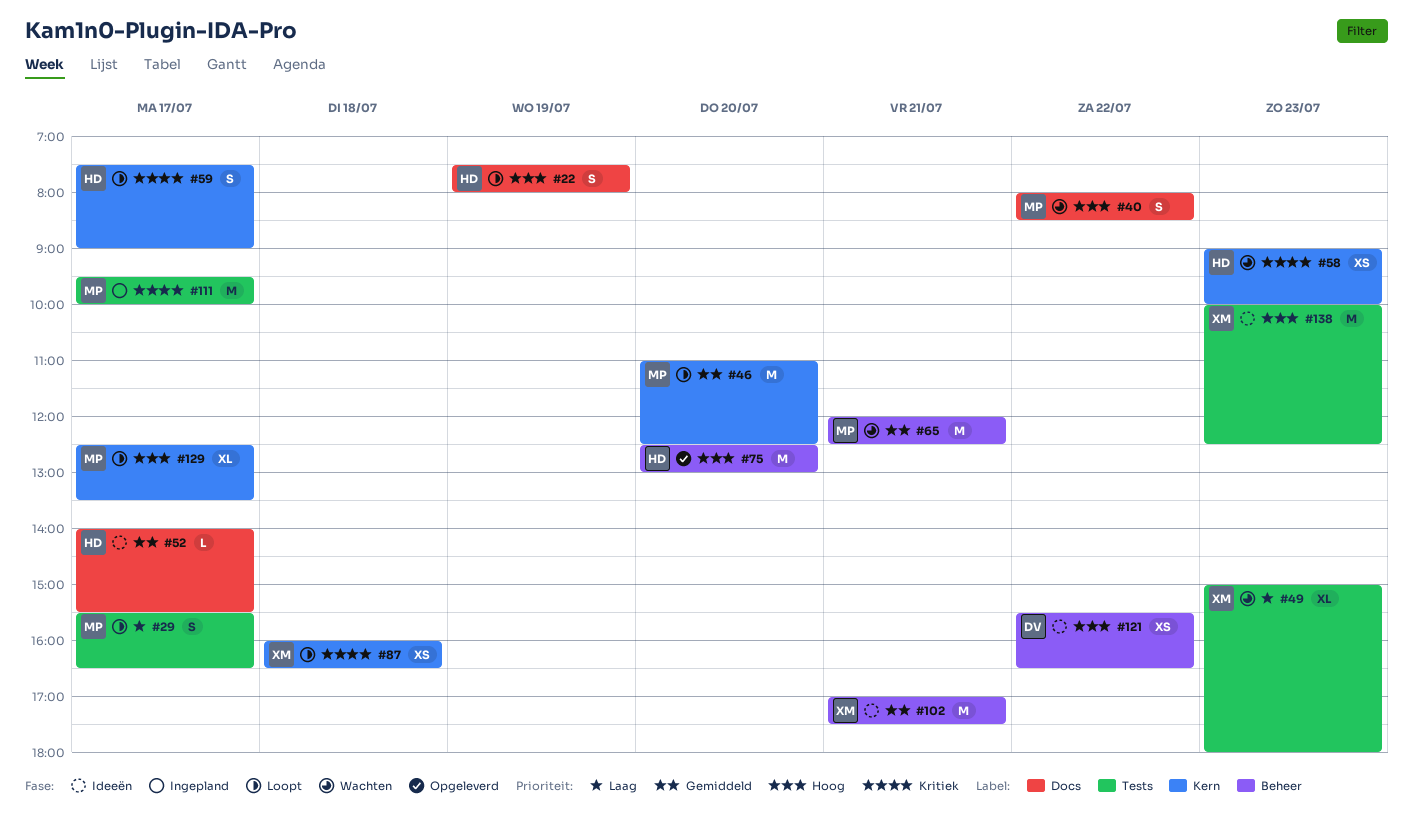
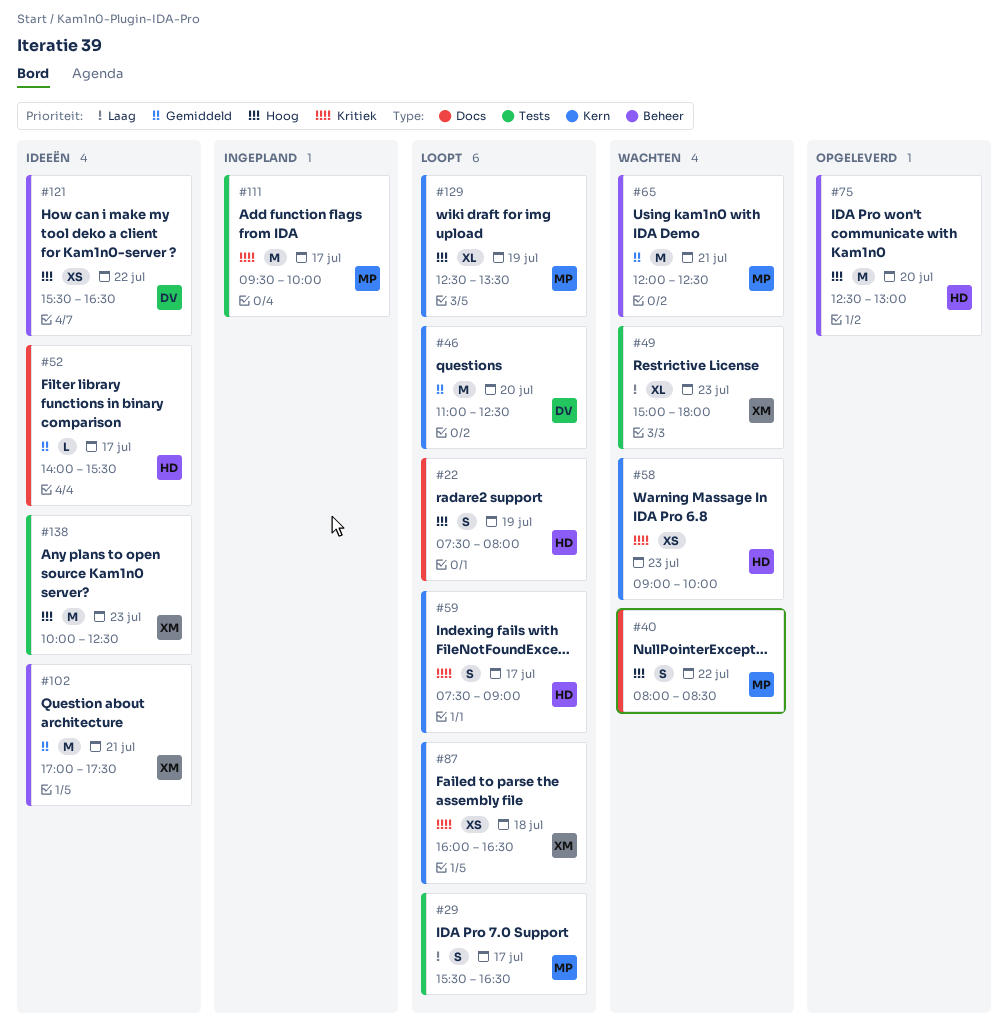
#46, owner: MP -> DV
#129, day: Jul 17 -> Jul 19

